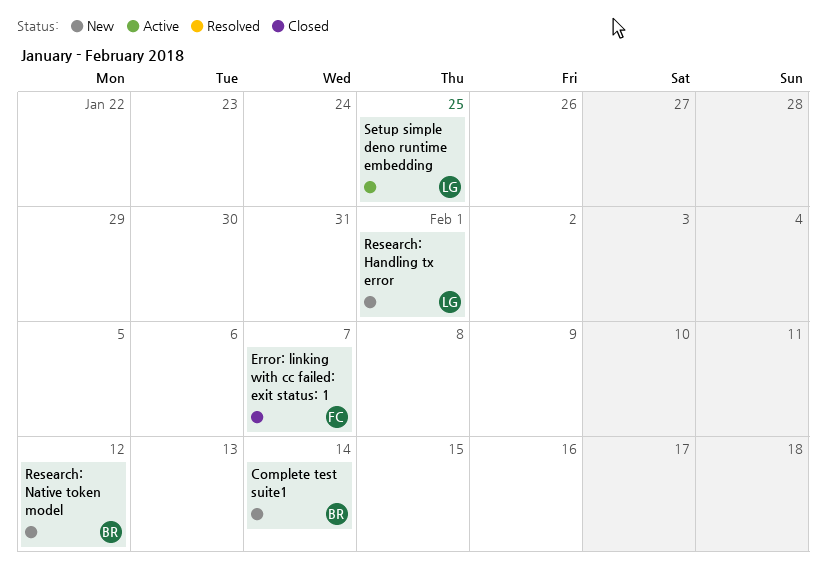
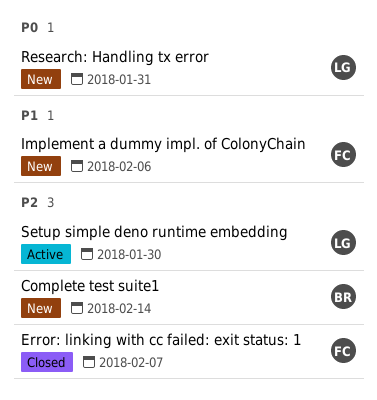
Implement a dummy impl. of ColonyChain: none -> present
Research: Handling tx error, due: Feb 1 -> Jan 31
Research: Native token model: present -> none
Setup simple deno runtime embedding, due: Jan 25 -> Jan 30

